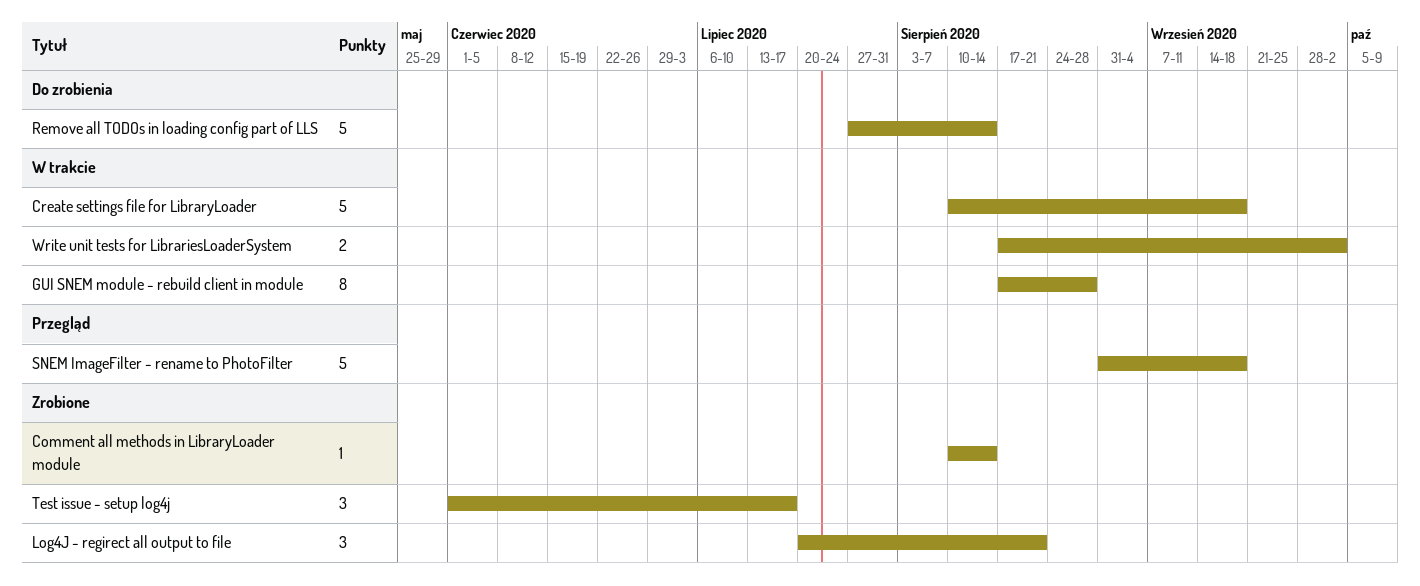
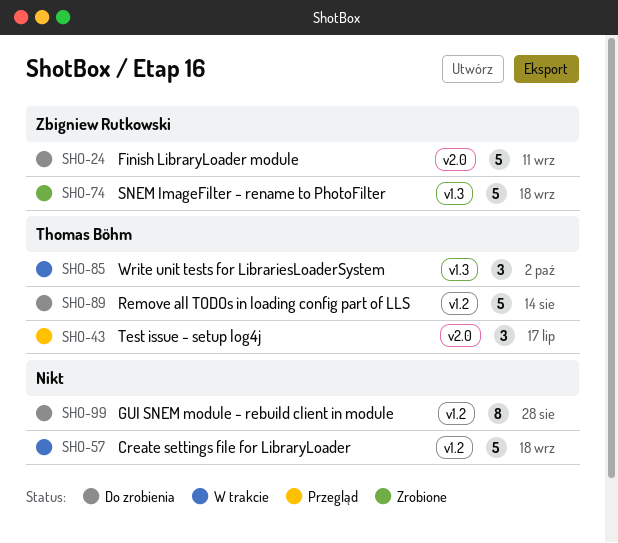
Comment all methods in LibraryLoader module: present -> none
Finish LibraryLoader module: none -> present
GUI SNEM module - rebuild client in module, status: W trakcie -> Do zrobienia
Log4J - regirect all output to file: present -> none
SNEM ImageFilter - rename to PhotoFilter, status: Przegląd -> Zrobione
Test issue - setup log4j, status: Zrobione -> Przegląd
Write unit tests for LibrariesLoaderSystem, estimate: 2 -> 3

